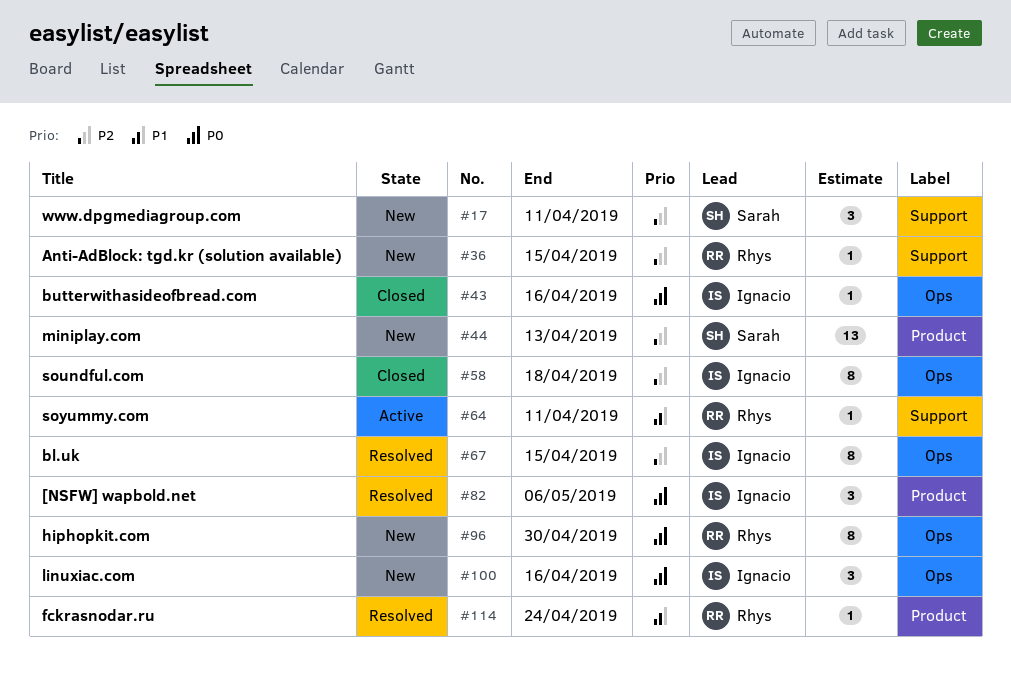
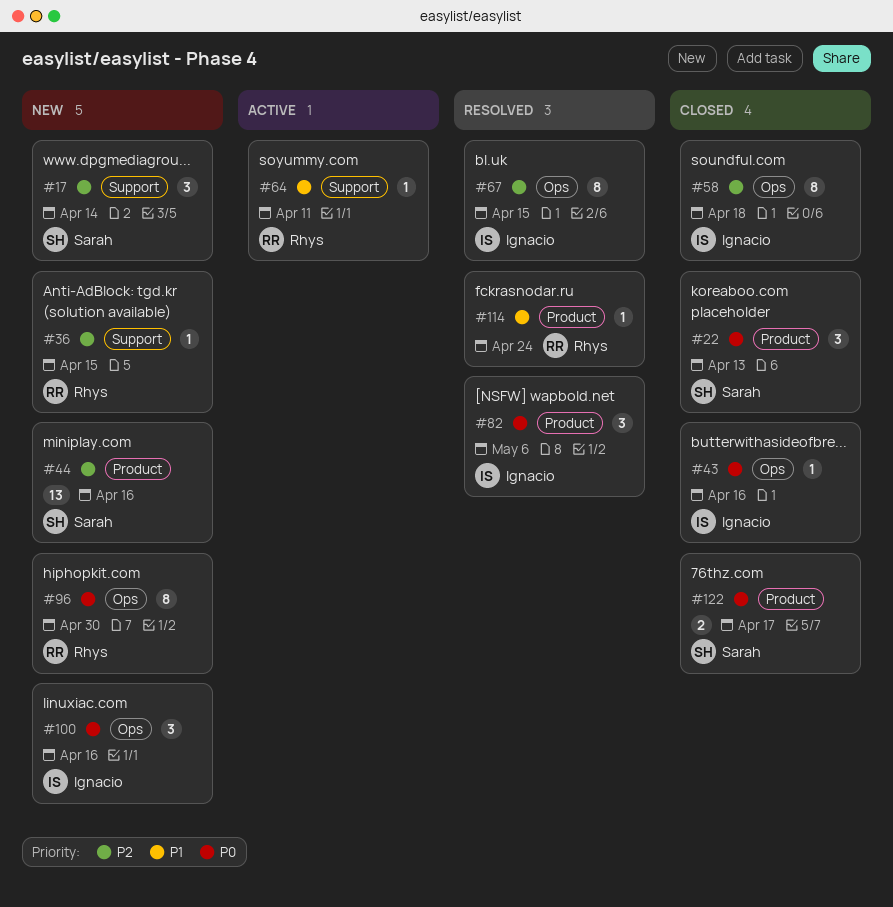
#17, due: Apr 11 -> Apr 14
#22: none -> present
#44, due: Apr 13 -> Apr 16
#122: none -> present

